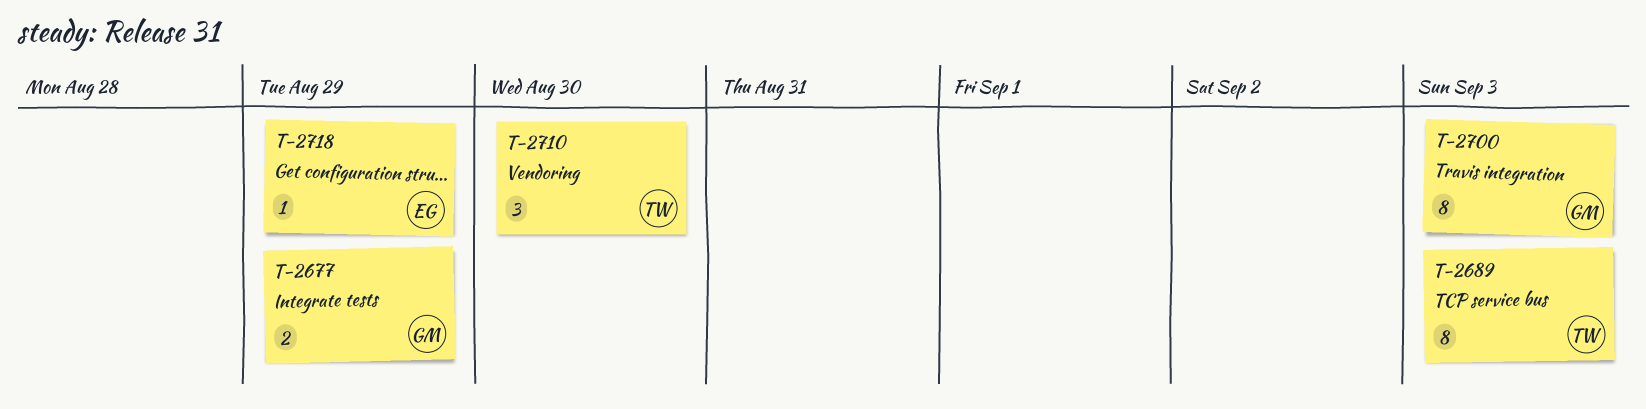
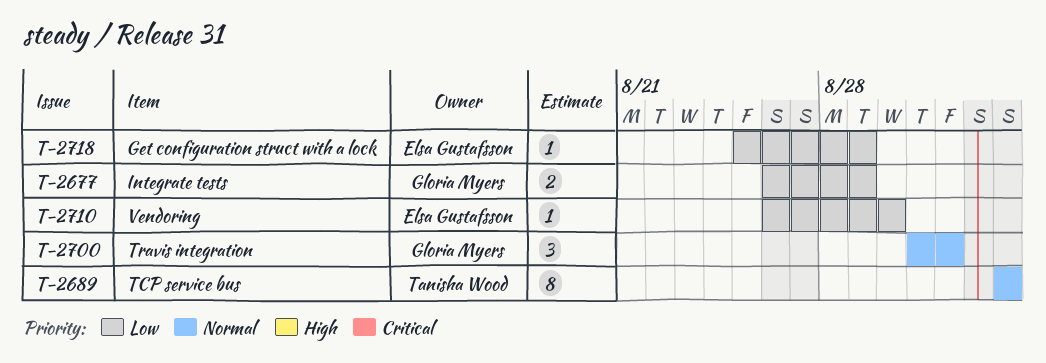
T-2700, estimate: 8 -> 3
T-2700, due: Sep 3 -> Sep 1
T-2710, owner: Tanisha Wood -> Elsa Gustafsson
T-2710, estimate: 3 -> 1

